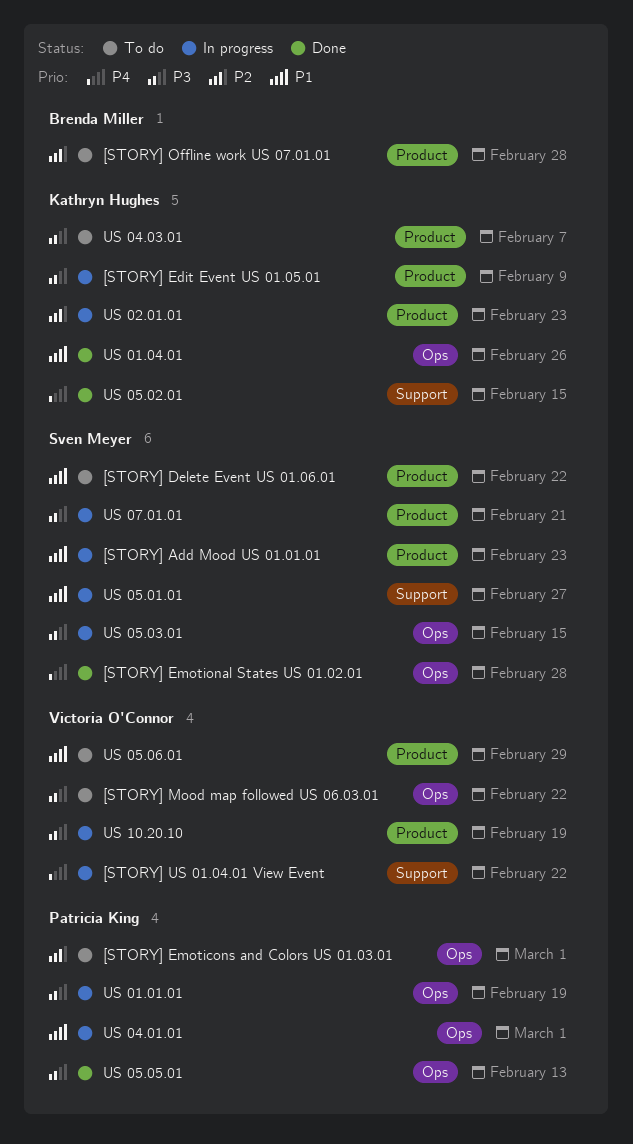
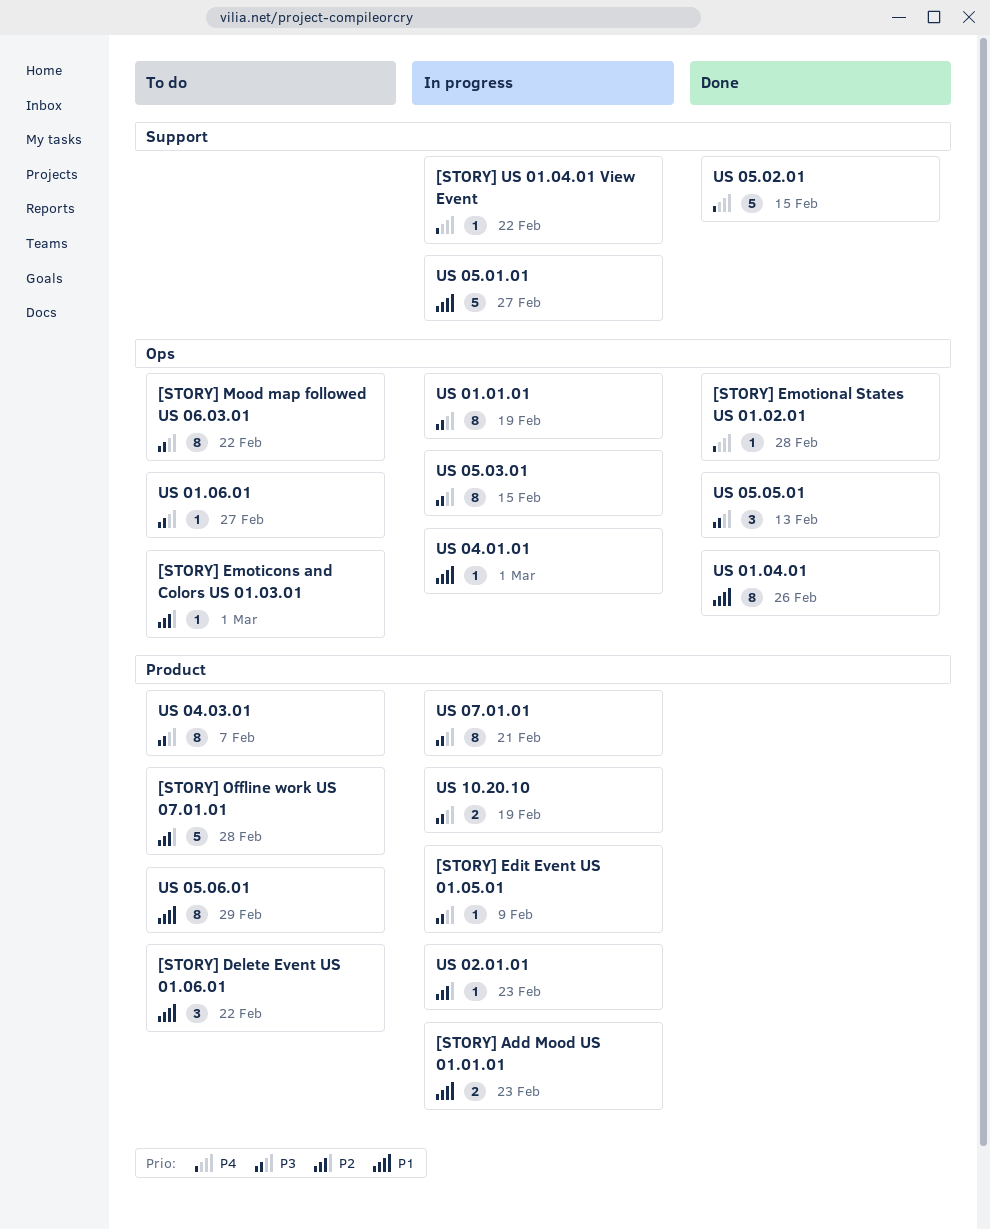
US 01.06.01: none -> present

